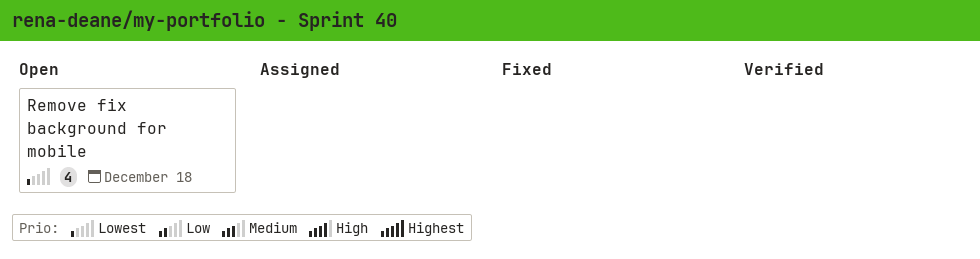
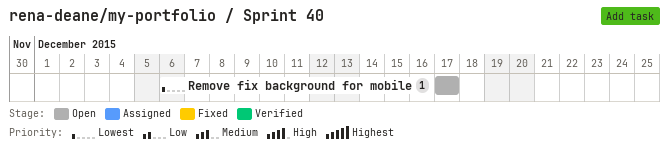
Remove fix background for mobile, estimate: 4 -> 1
Remove fix background for mobile, due: Dec 18 -> Dec 17

